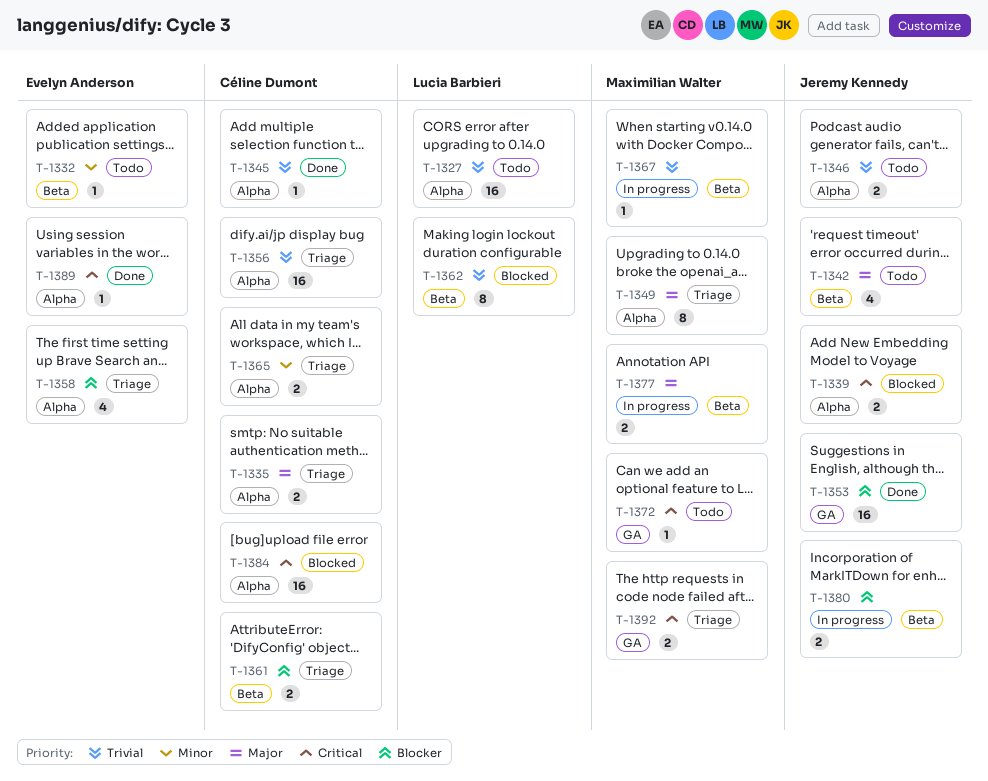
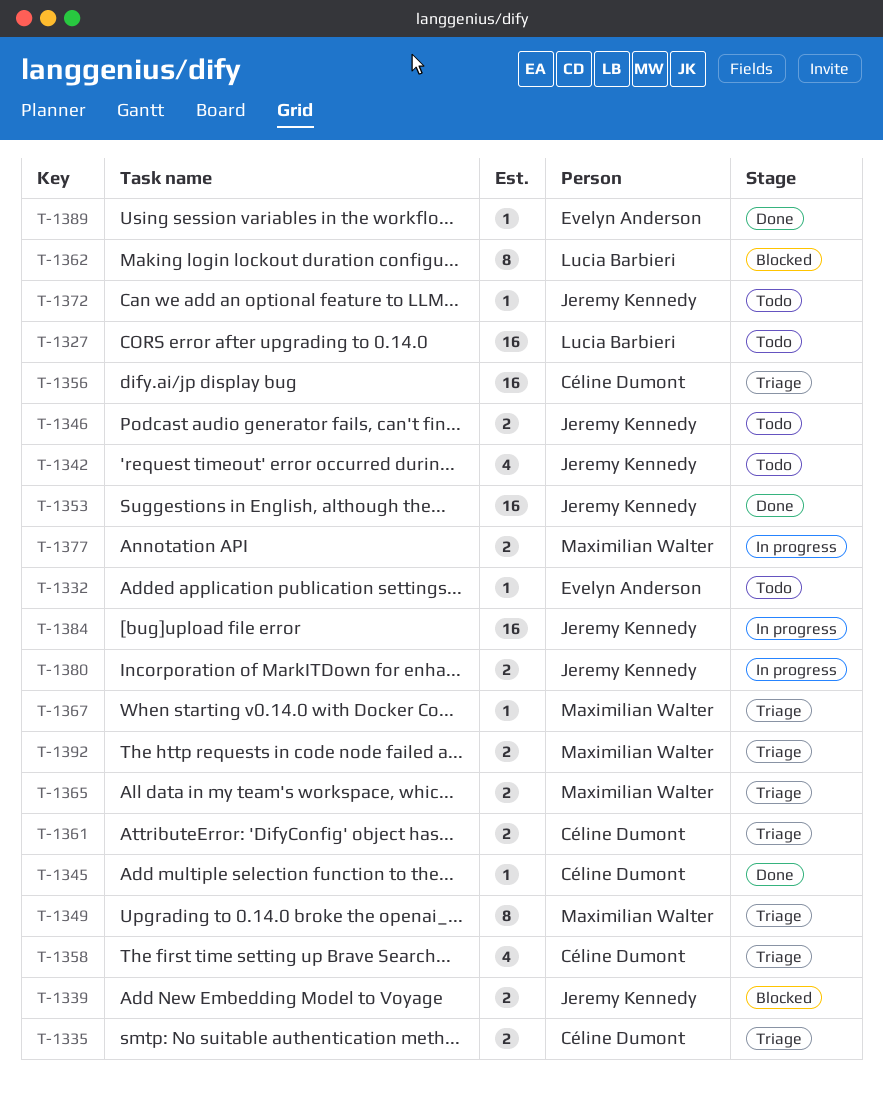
T-1358, owner: Evelyn Anderson -> Céline Dumont
T-1365, owner: Céline Dumont -> Maximilian Walter
T-1367, status: In progress -> Triage
T-1372, owner: Maximilian Walter -> Jeremy Kennedy
T-1384, status: Blocked -> In progress
T-1384, owner: Céline Dumont -> Jeremy Kennedy

